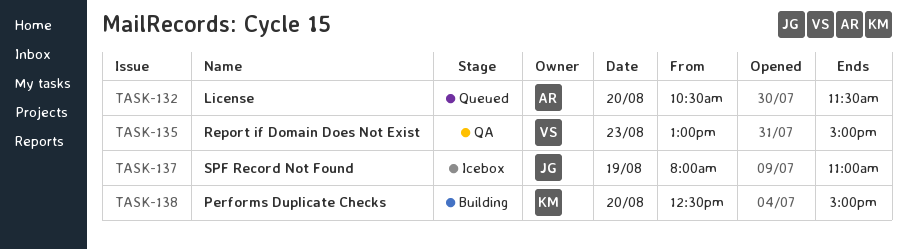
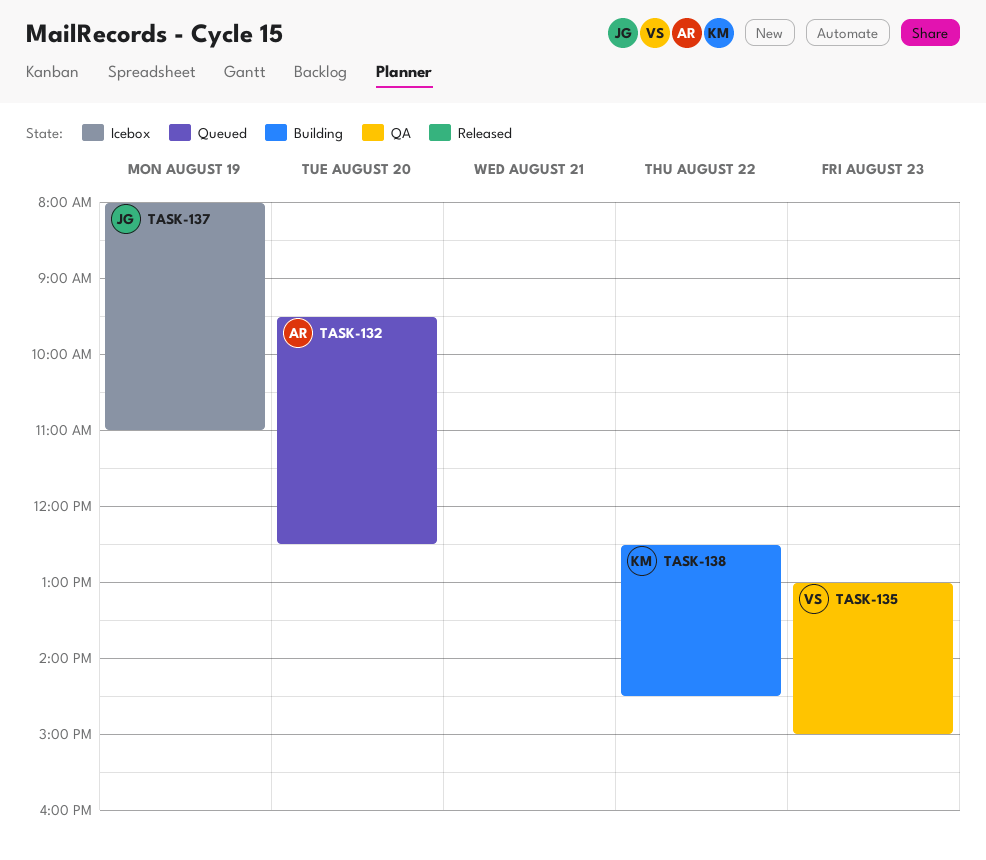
TASK-132, begins: 10:30 -> 09:30
TASK-132, ends: 11:30 -> 12:30
TASK-138, day: Aug 20 -> Aug 22
TASK-138, ends: 15:00 -> 14:30

